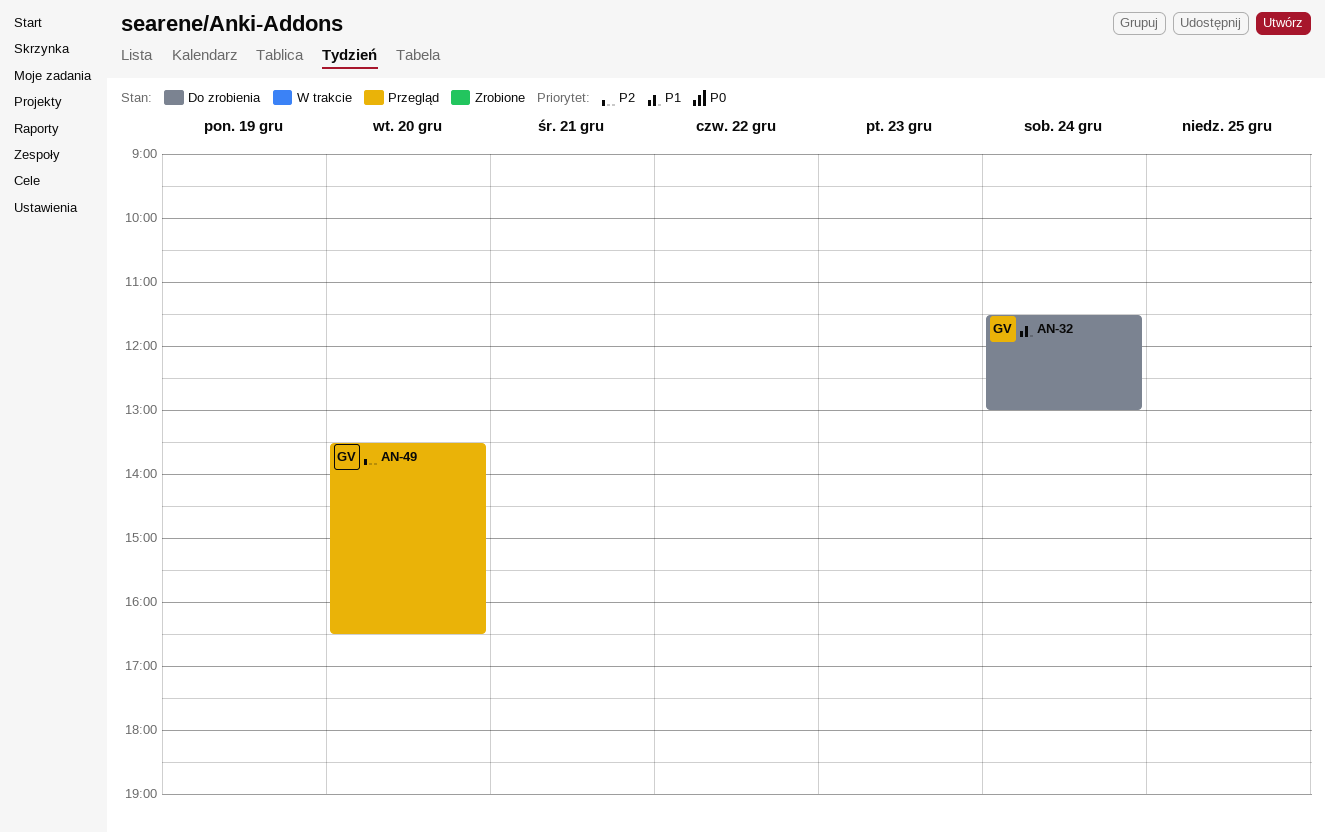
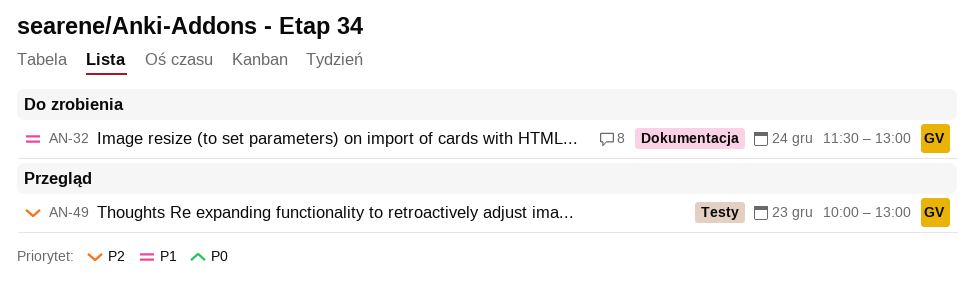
AN-49, day: Dec 20 -> Dec 23
AN-49, begins: 13:30 -> 10:00
AN-49, ends: 16:30 -> 13:00

